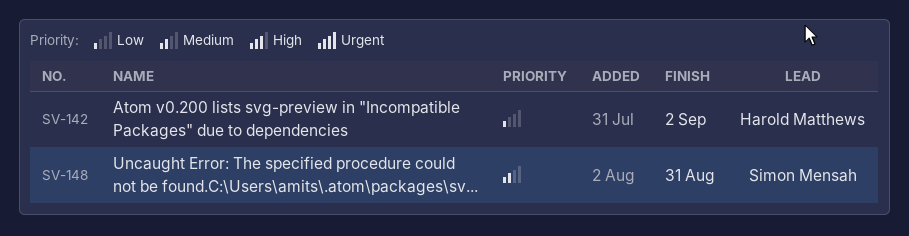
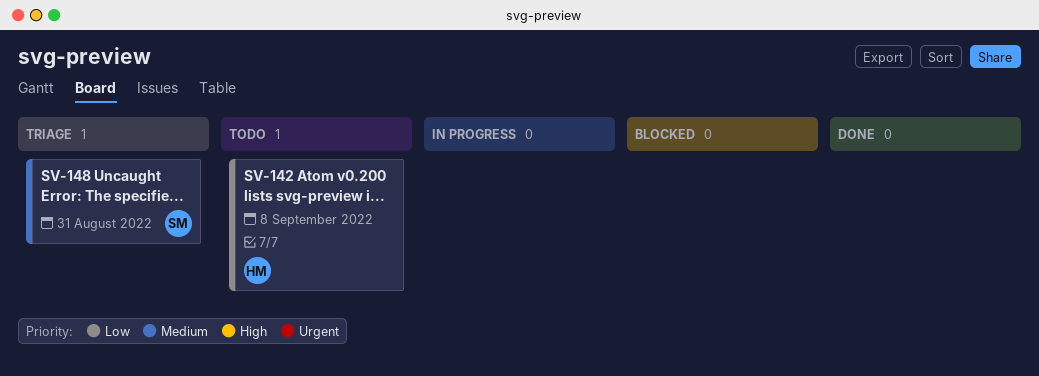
SV-142, due: Sep 2 -> Sep 8

